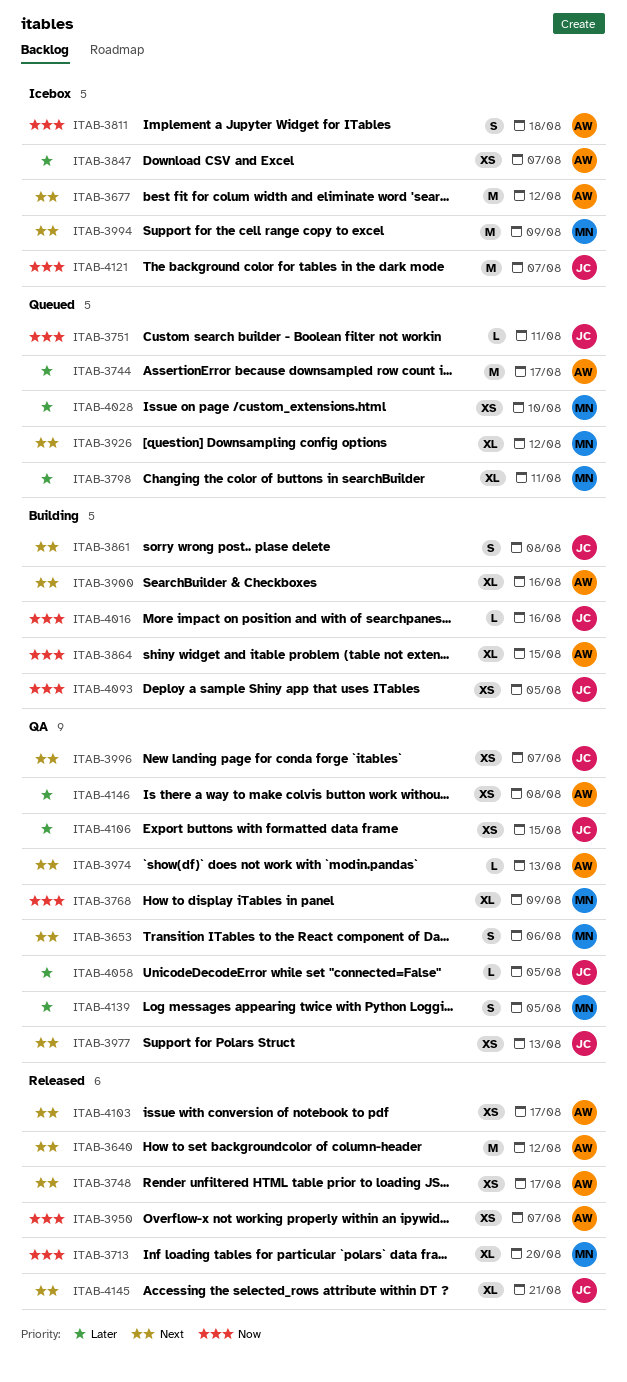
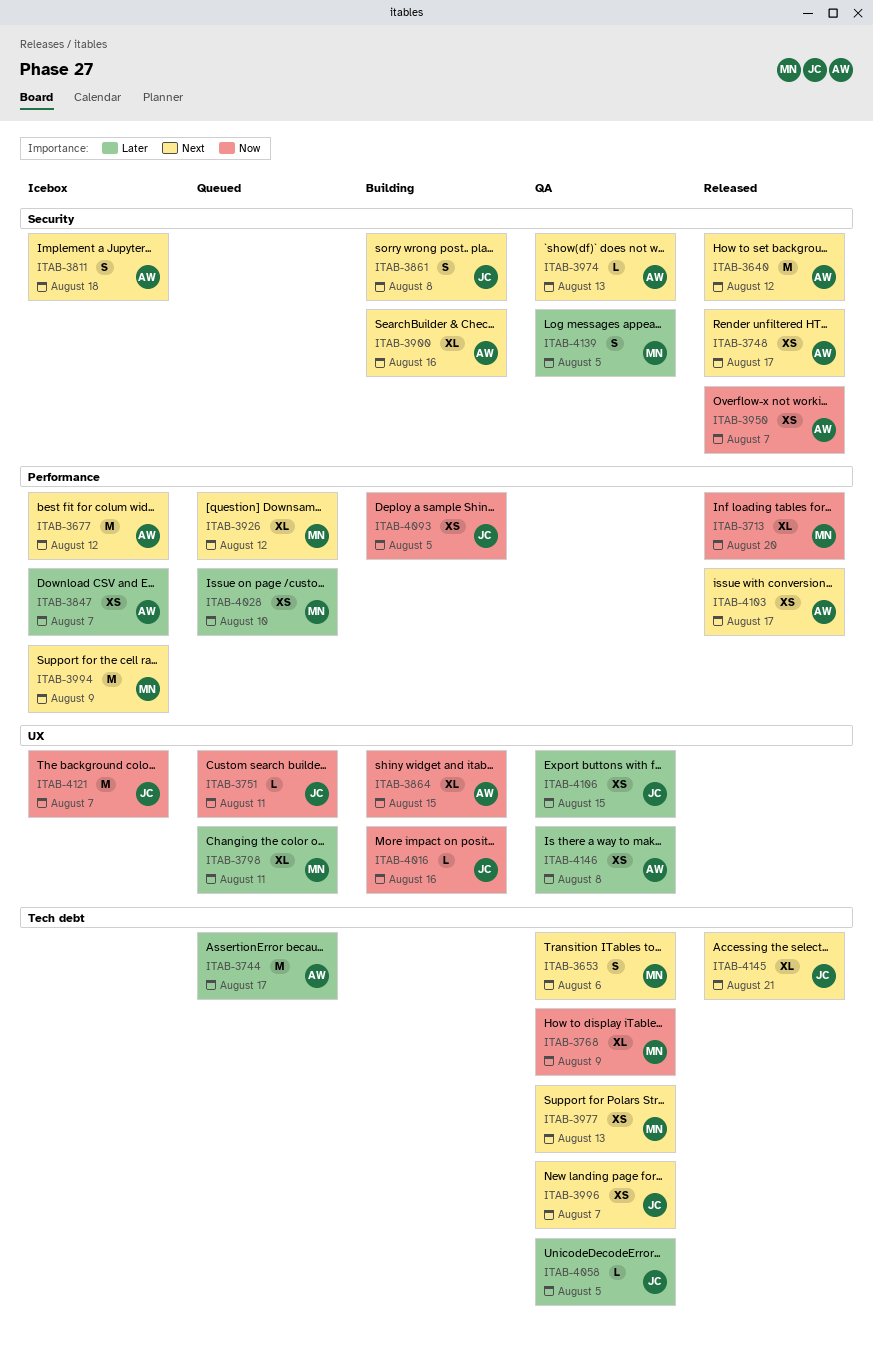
ITAB-3811, priority: Now -> Next
ITAB-3977, owner: JC -> MN

